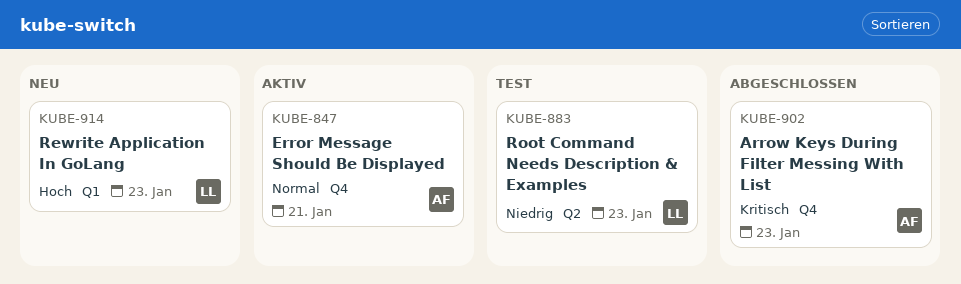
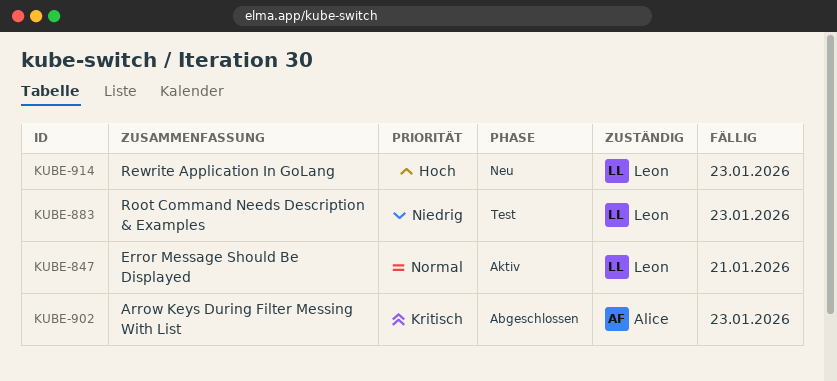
KUBE-847, owner: Alice -> Leon

